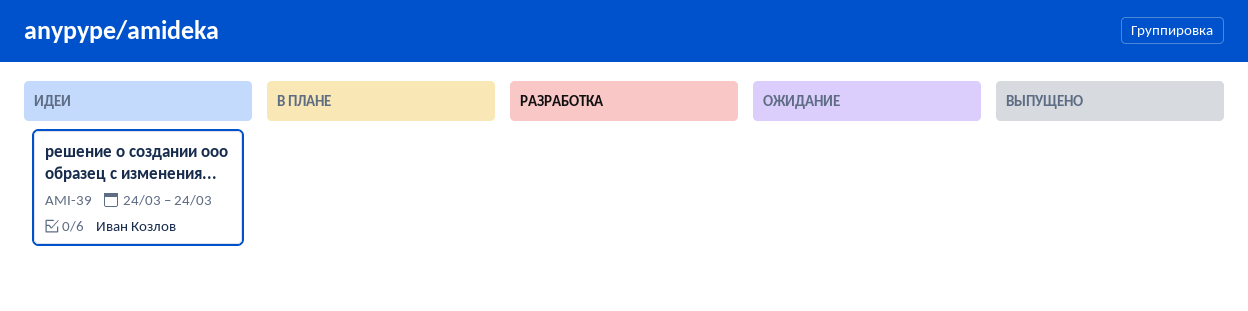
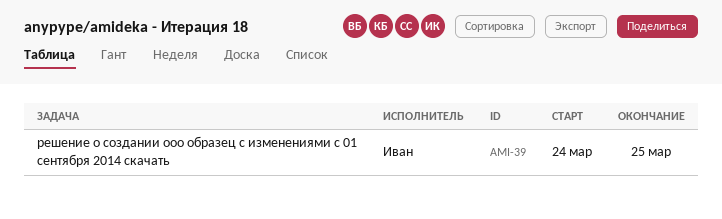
AMI-39, due: Mar 24 -> Mar 25

